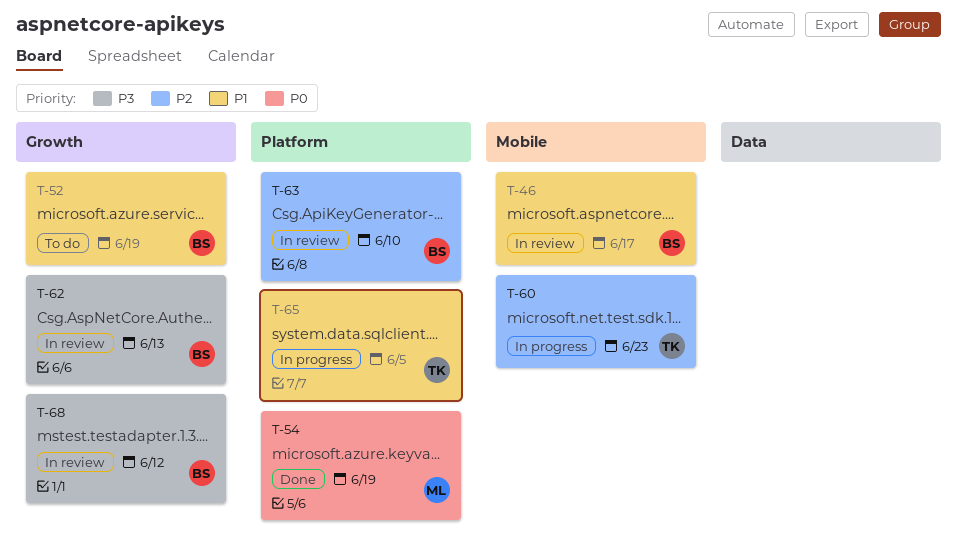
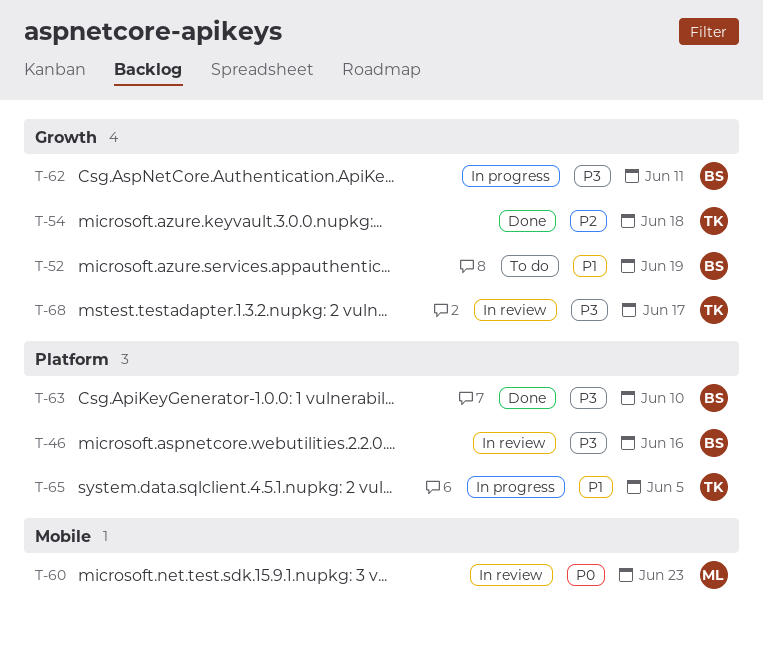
T-46, priority: P1 -> P3
T-46, label: Mobile -> Platform
T-46, due: Jun 17 -> Jun 16
T-54, owner: ML -> TK
T-54, priority: P0 -> P2
T-54, label: Platform -> Growth
T-54, due: Jun 19 -> Jun 18
T-60, status: In progress -> In review
T-60, owner: TK -> ML
T-60, priority: P2 -> P0
T-62, status: In review -> In progress
T-62, due: Jun 13 -> Jun 11
T-63, status: In review -> Done
T-63, priority: P2 -> P3
T-68, owner: BS -> TK
T-68, due: Jun 12 -> Jun 17

